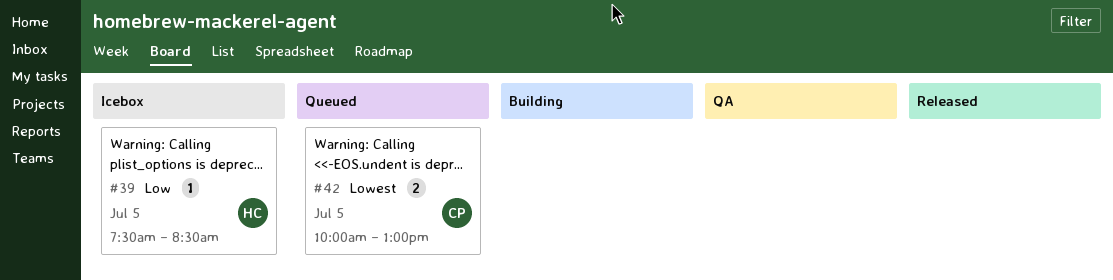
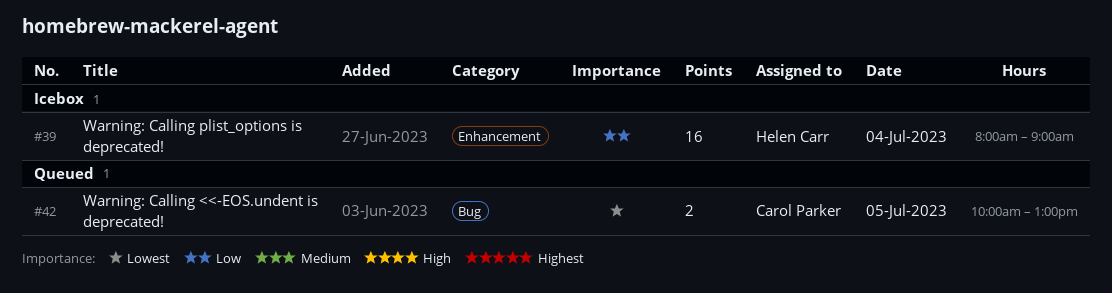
#39, estimate: 1 -> 16
#39, day: Jul 5 -> Jul 4
#39, begins: 07:30 -> 08:00
#39, ends: 08:30 -> 09:00

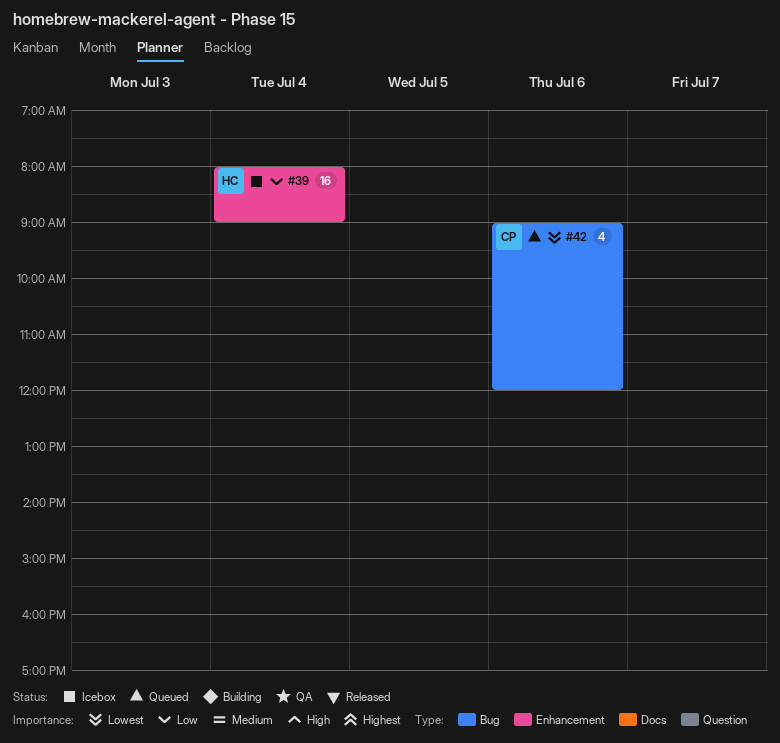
#42, estimate: 2 -> 4
#42, day: Jul 5 -> Jul 6
#42, begins: 10:00 -> 09:00
#42, ends: 13:00 -> 12:00

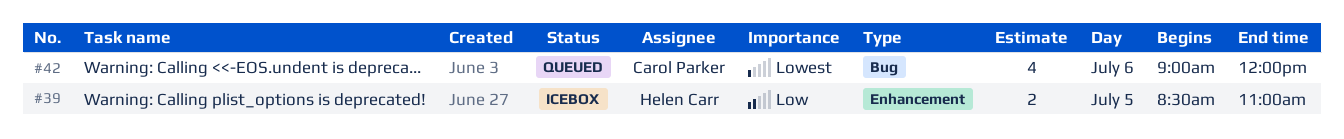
#39, estimate: 16 -> 2
#39, day: Jul 4 -> Jul 5
#39, begins: 08:00 -> 08:30
#39, ends: 09:00 -> 11:00

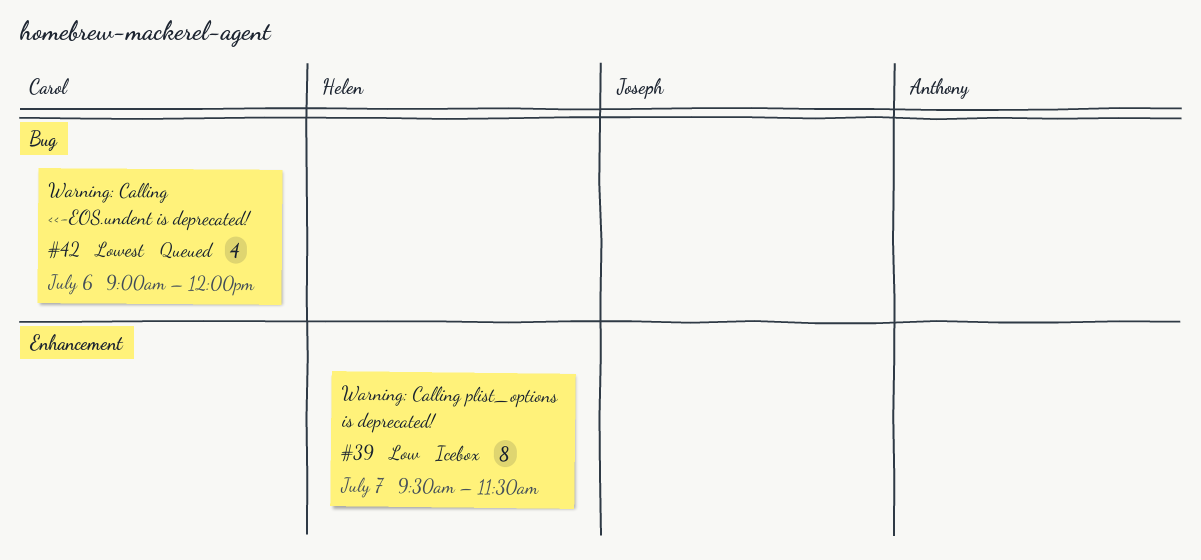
#39, estimate: 2 -> 8
#39, day: Jul 5 -> Jul 7
#39, begins: 08:30 -> 09:30
#39, ends: 11:00 -> 11:30

